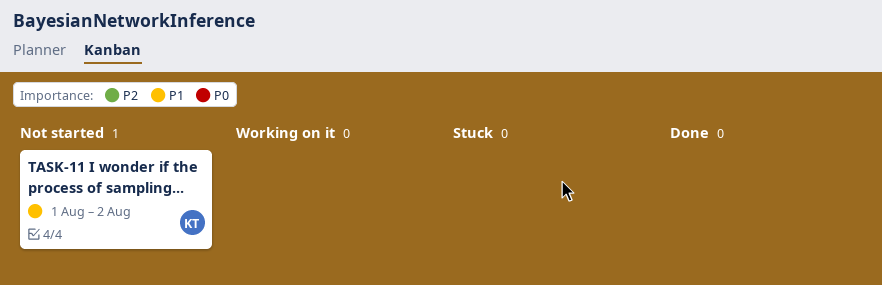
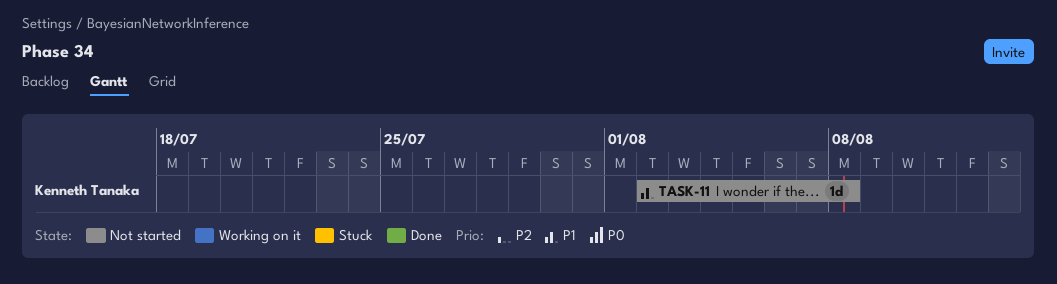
TASK-11, start: Aug 1 -> Aug 2
TASK-11, due: Aug 2 -> Aug 8

